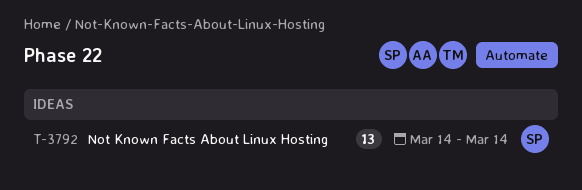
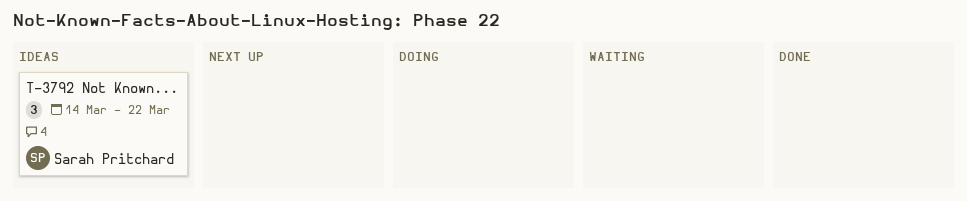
T-3792, estimate: 13 -> 3
T-3792, due: Mar 14 -> Mar 22

